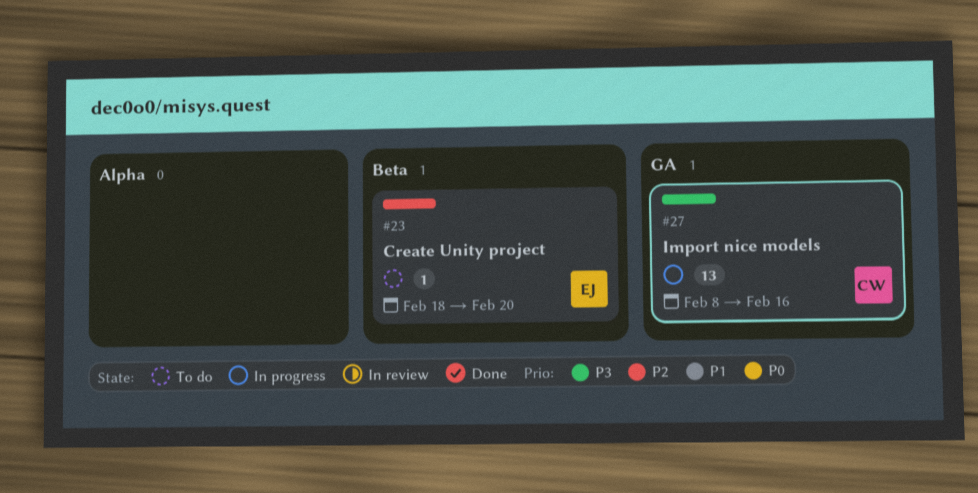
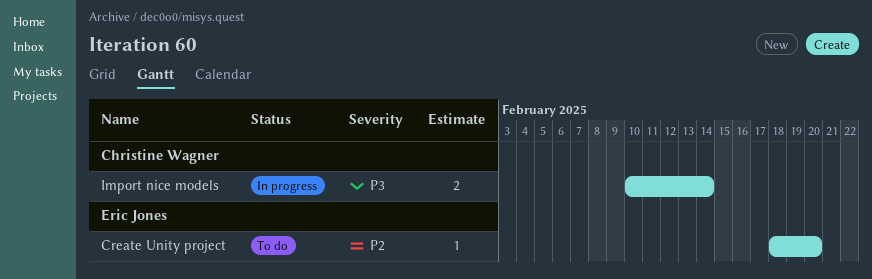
Import nice models, estimate: 13 -> 2
Import nice models, start: Feb 8 -> Feb 10
Import nice models, due: Feb 16 -> Feb 14

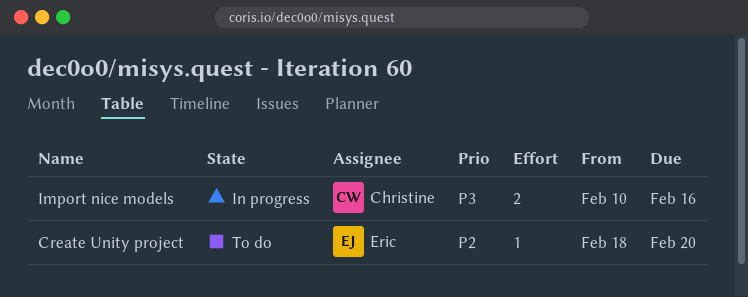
Import nice models, due: Feb 14 -> Feb 16

